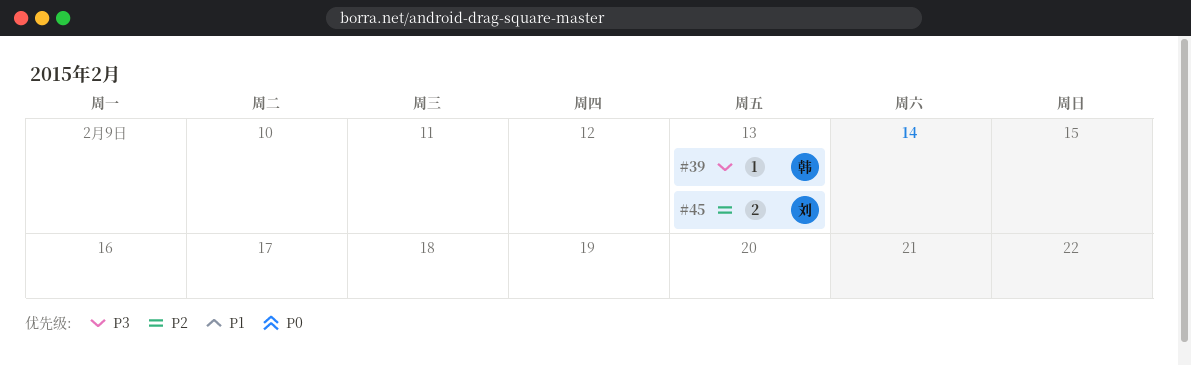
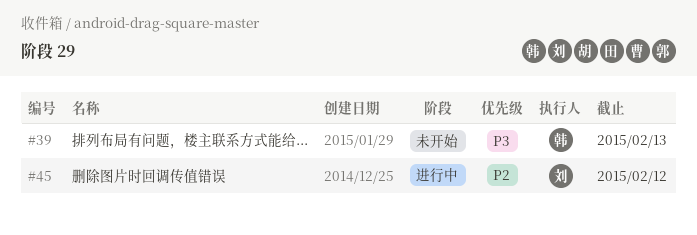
#45, due: Feb 13 -> Feb 12

